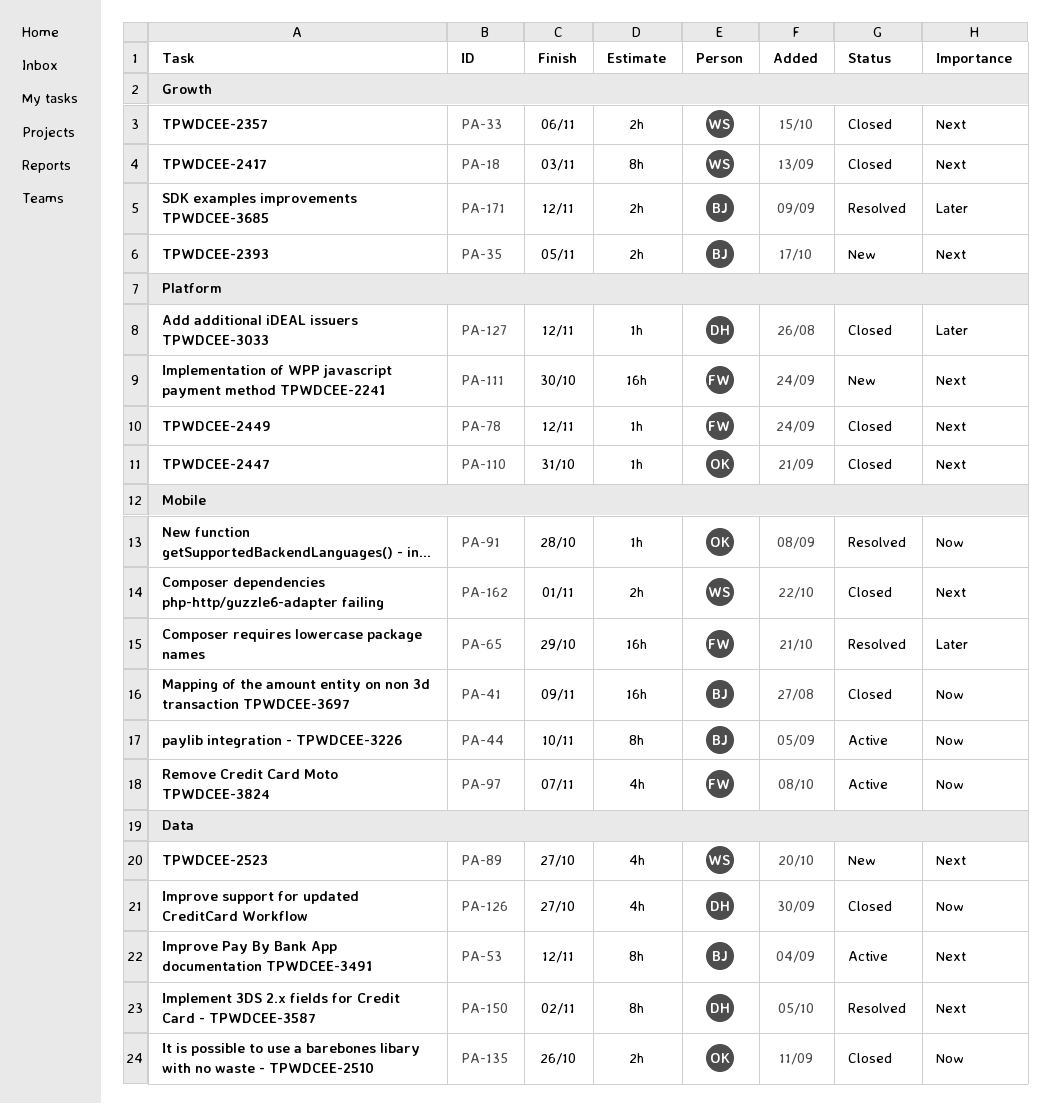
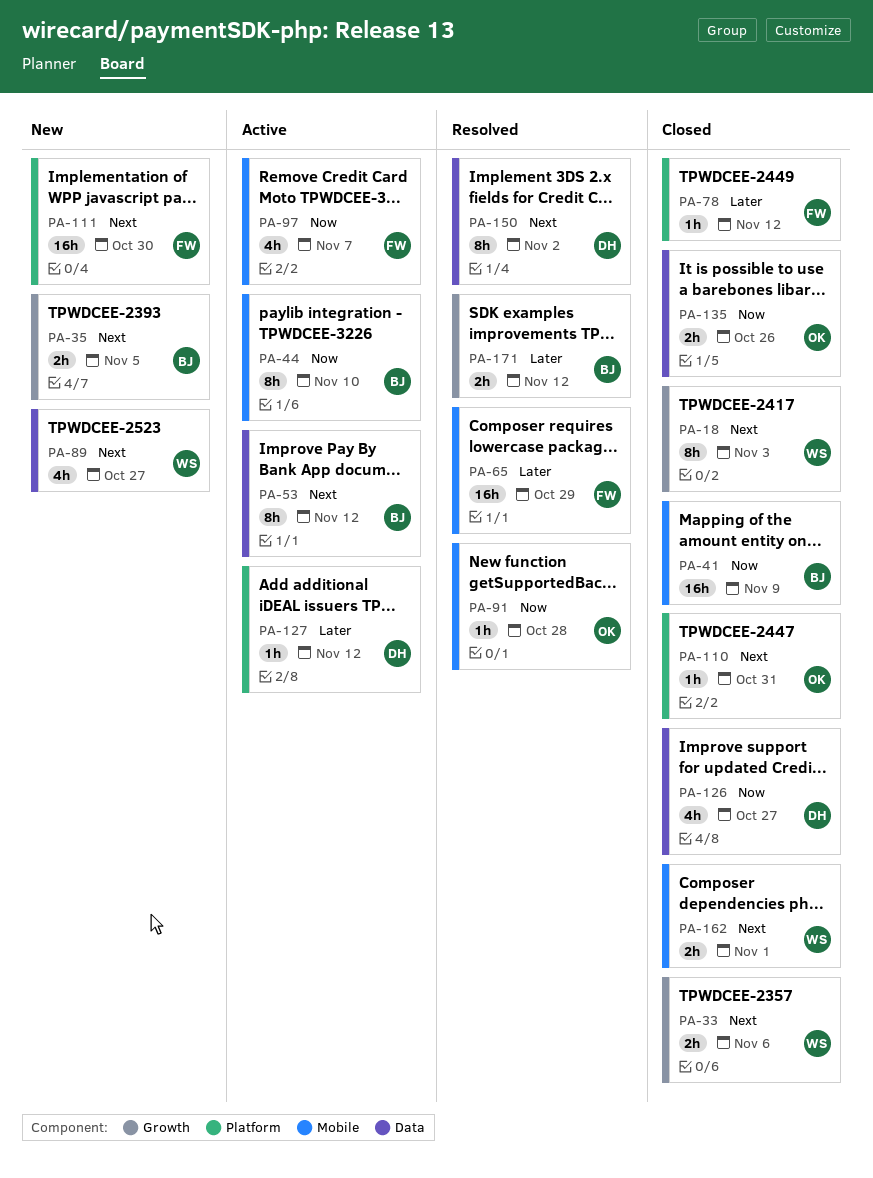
PA-78, priority: Next -> Later
PA-127, status: Closed -> Active

